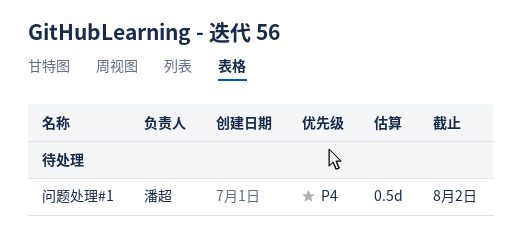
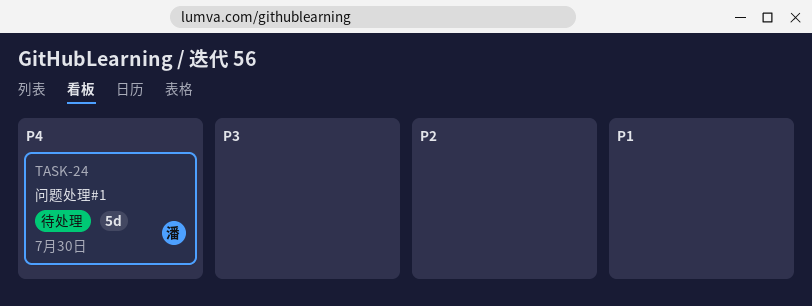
问题处理#1, estimate: 0.5d -> 5d
问题处理#1, due: Aug 2 -> Jul 30

